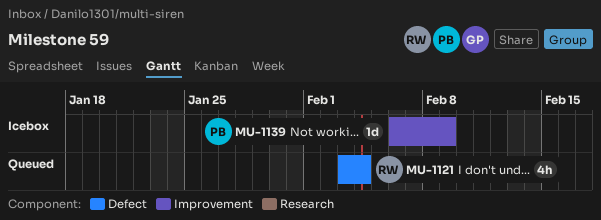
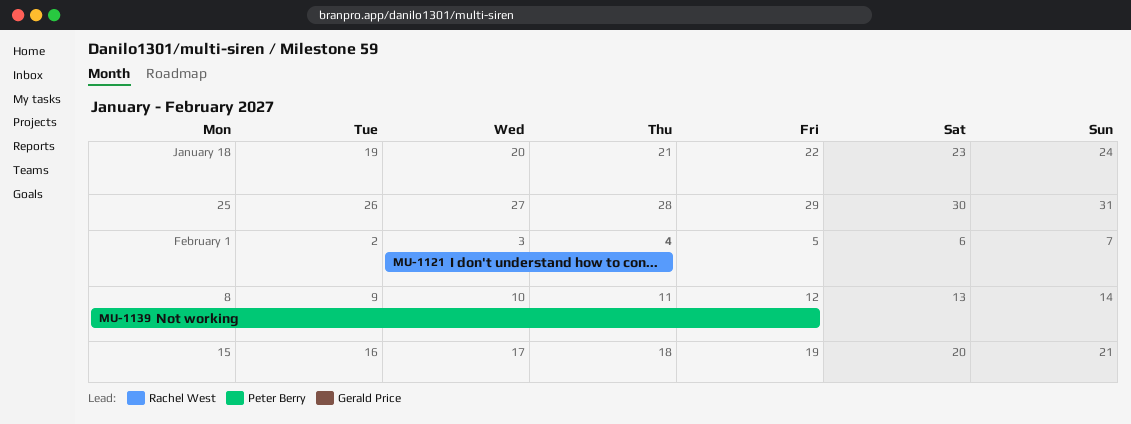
MU-1139, start: Feb 6 -> Feb 8
MU-1139, due: Feb 9 -> Feb 12

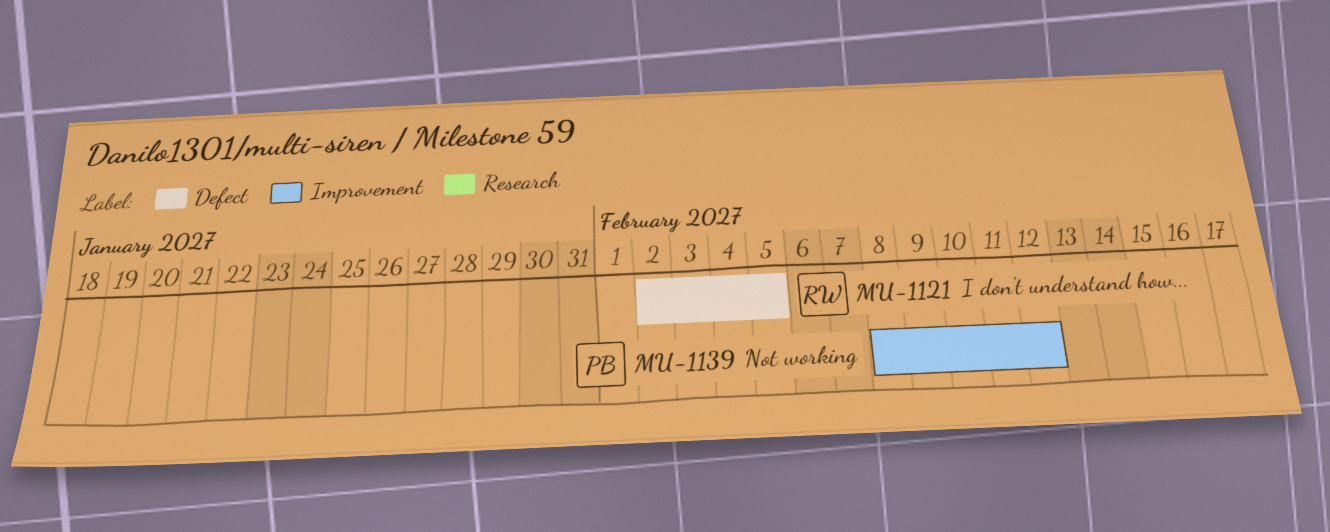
MU-1121, start: Feb 3 -> Feb 2
MU-1121, due: Feb 4 -> Feb 5

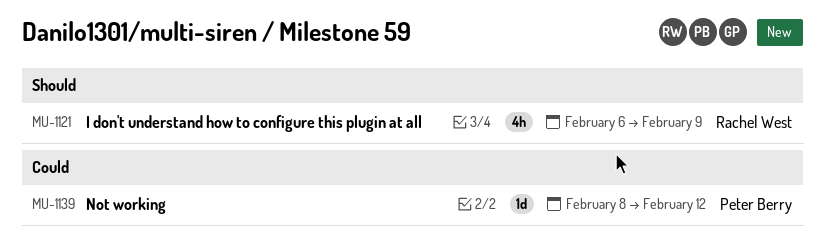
MU-1121, start: Feb 2 -> Feb 6
MU-1121, due: Feb 5 -> Feb 9

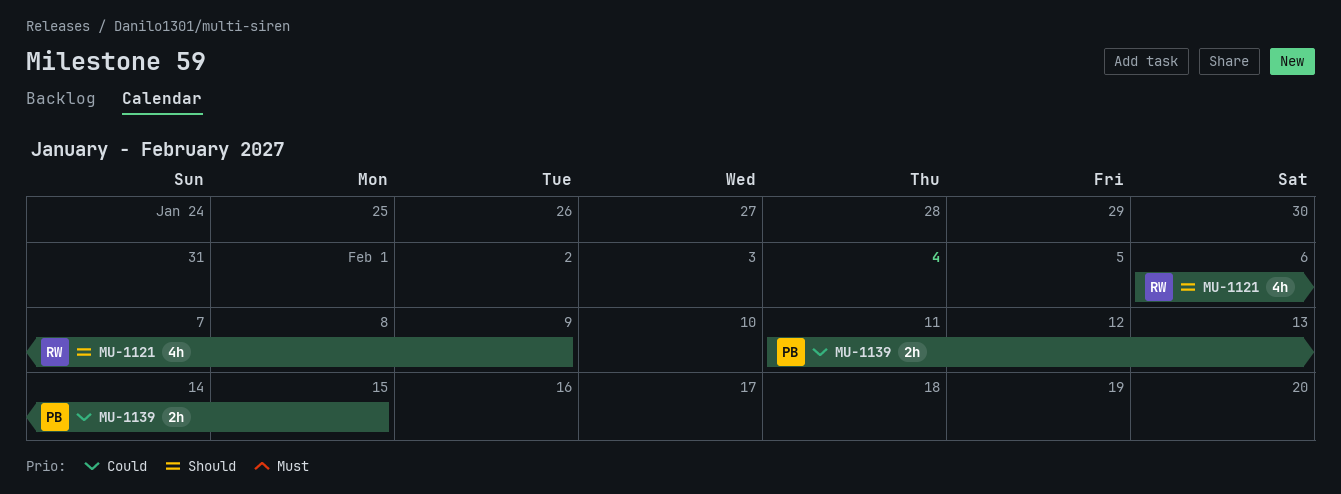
MU-1139, estimate: 1d -> 2h
MU-1139, start: Feb 8 -> Feb 11
MU-1139, due: Feb 12 -> Feb 15

